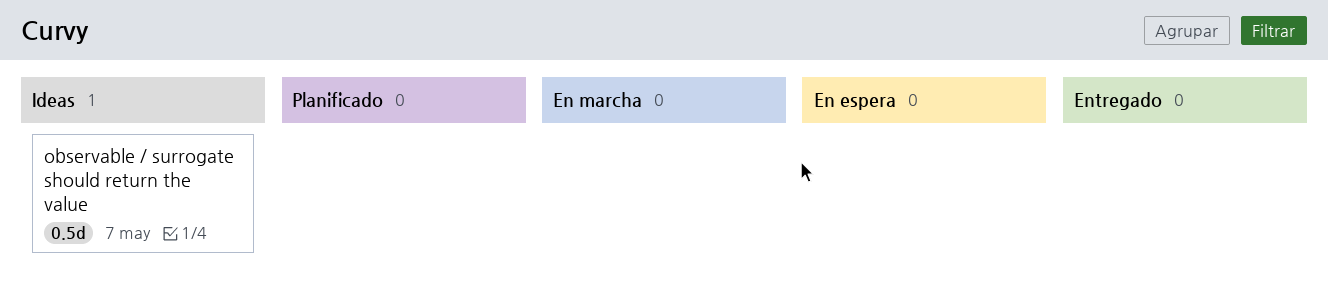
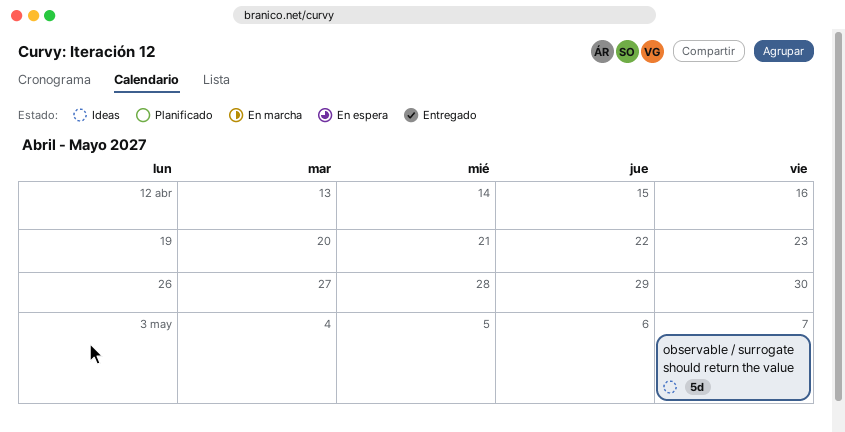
observable / surrogate should return the value, estimate: 0.5d -> 5d

